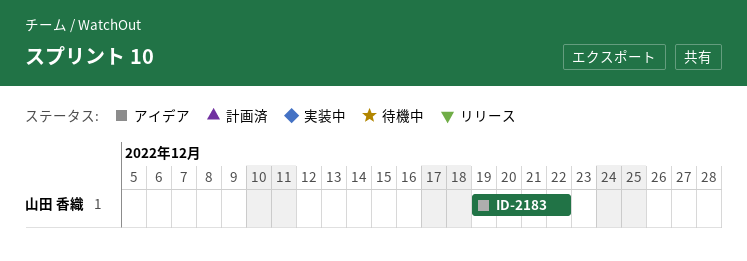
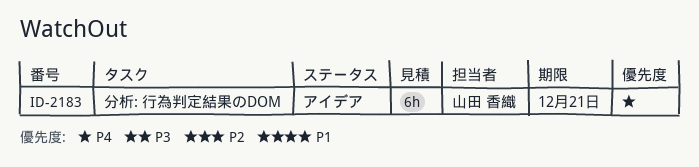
ID-2183, due: Dec 22 -> Dec 21

